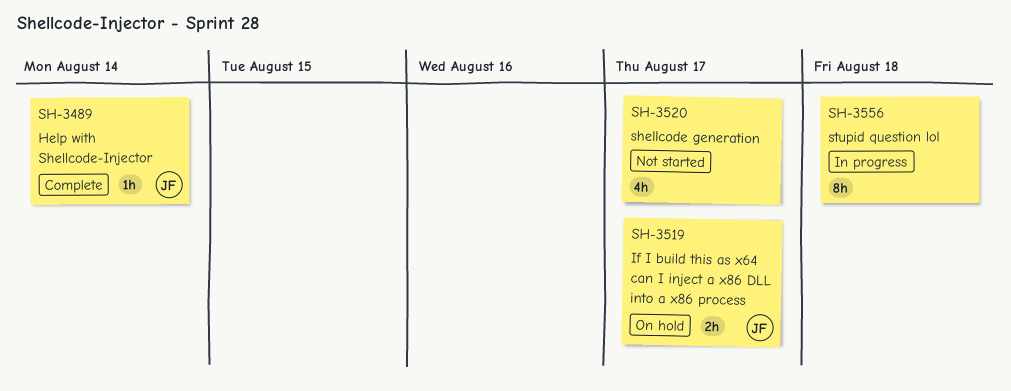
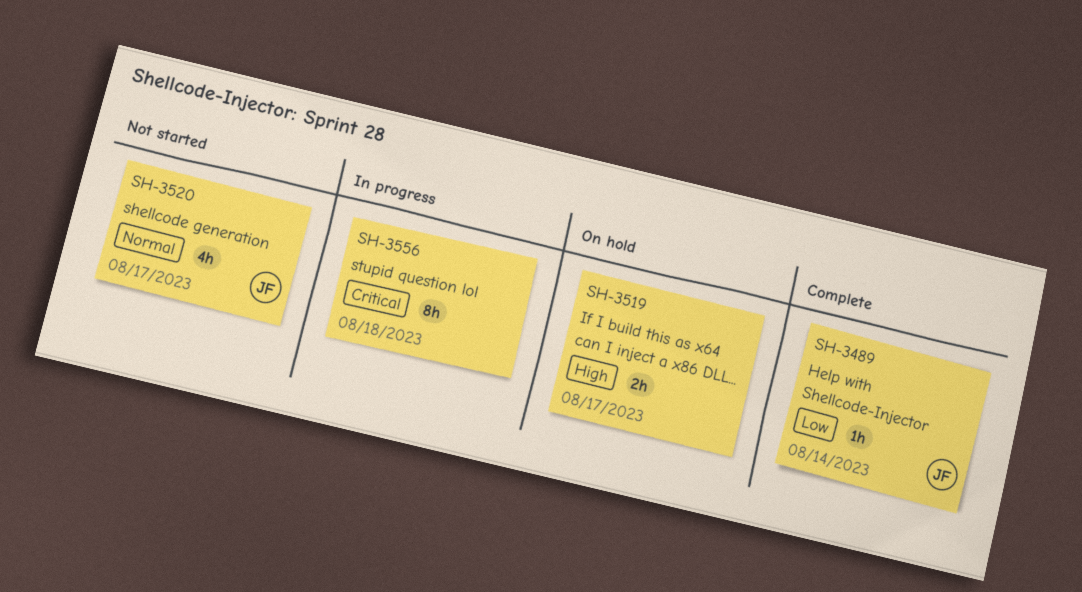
SH-3519, owner: JF -> none
SH-3520, owner: none -> JF

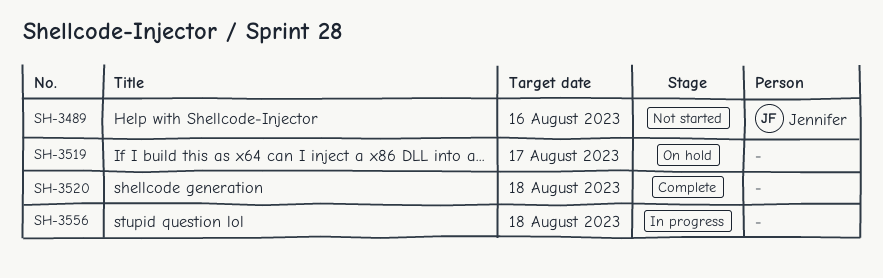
SH-3489, status: Complete -> Not started
SH-3489, due: Aug 14 -> Aug 16
SH-3520, status: Not started -> Complete
SH-3520, owner: Jennifer -> none
SH-3520, due: Aug 17 -> Aug 18

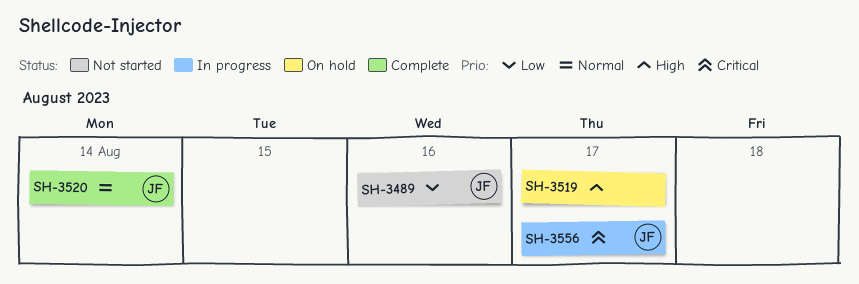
SH-3520, owner: none -> Jennifer
SH-3520, due: Aug 18 -> Aug 14
SH-3556, owner: none -> Jennifer
SH-3556, due: Aug 18 -> Aug 17

